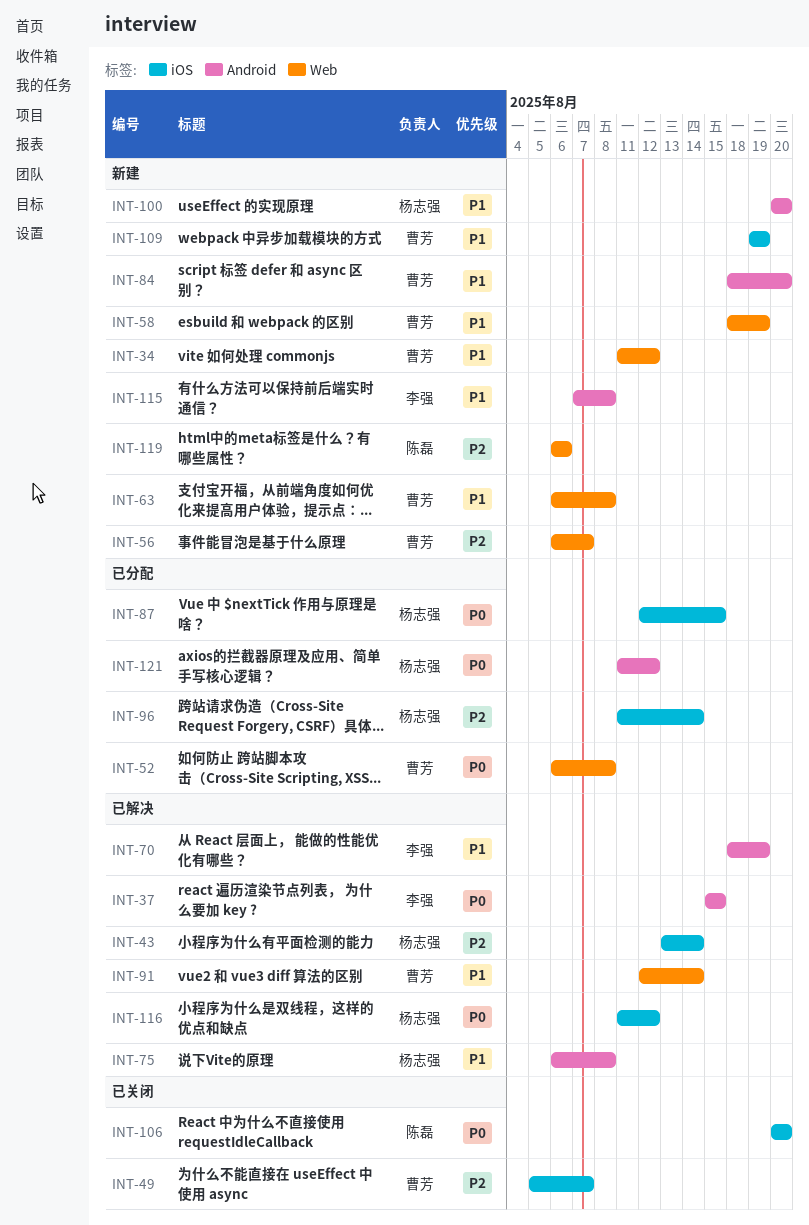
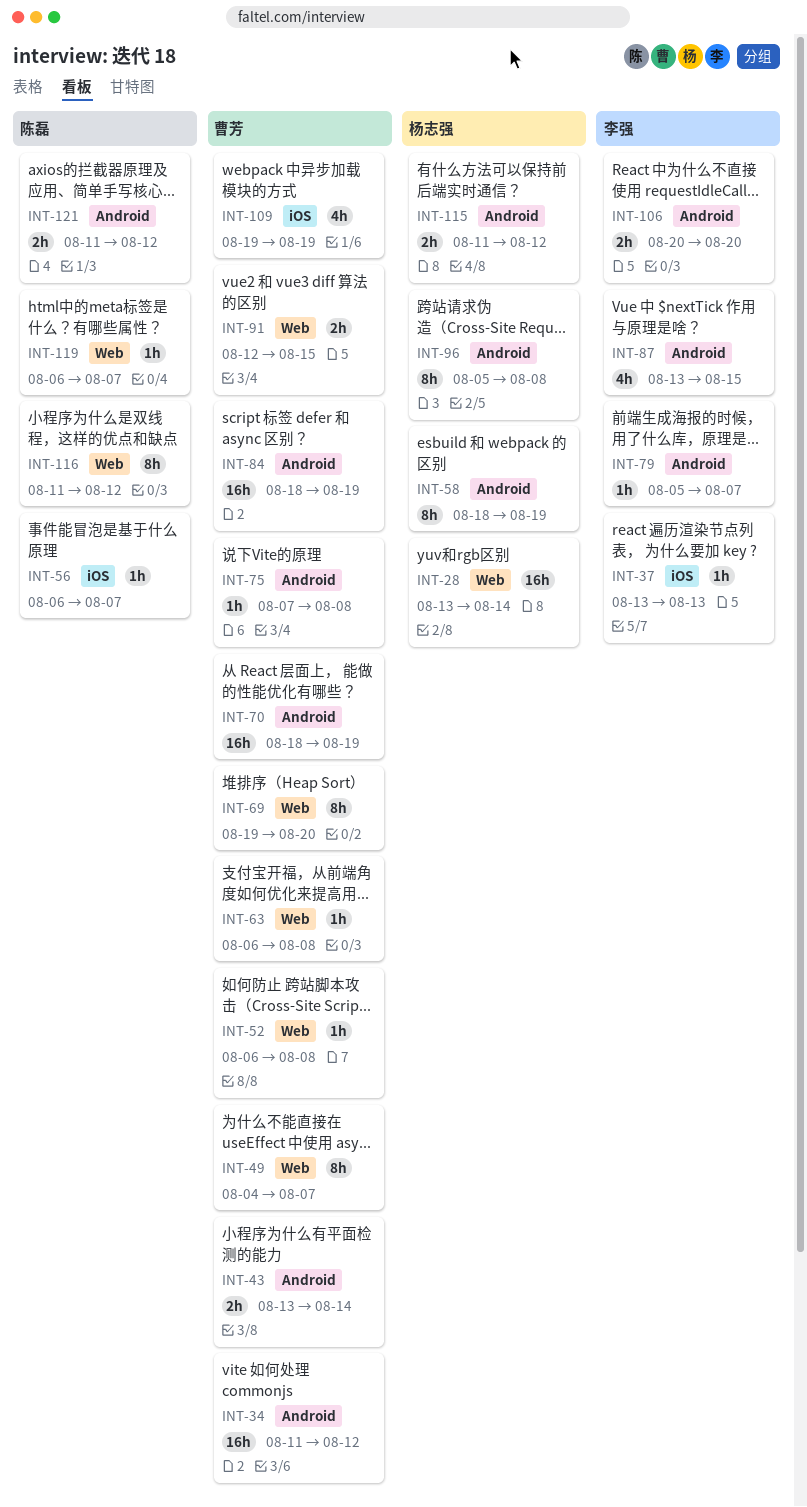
INT-28: none -> present
INT-34, label: Web -> Android
INT-37, label: Android -> iOS
INT-37, start: Aug 15 -> Aug 13
INT-37, due: Aug 15 -> Aug 13
INT-43, owner: 杨志强 -> 曹芳
INT-43, label: iOS -> Android
INT-49, label: iOS -> Web
INT-49, start: Aug 5 -> Aug 4
INT-56, owner: 曹芳 -> 陈磊
INT-56, label: Web -> iOS
INT-58, owner: 曹芳 -> 杨志强
INT-58, label: Web -> Android
INT-69: none -> present
INT-70, owner: 李强 -> 曹芳
INT-75, owner: 杨志强 -> 曹芳
INT-75, start: Aug 6 -> Aug 7
INT-79: none -> present
INT-84, due: Aug 20 -> Aug 19
INT-87, owner: 杨志强 -> 李强
INT-87, label: iOS -> Android
INT-87, start: Aug 12 -> Aug 13
INT-91, due: Aug 14 -> Aug 15
INT-96, label: iOS -> Android
INT-96, start: Aug 11 -> Aug 5
INT-96, due: Aug 14 -> Aug 8
INT-100: present -> none
INT-106, owner: 陈磊 -> 李强
INT-106, label: iOS -> Android
INT-115, owner: 李强 -> 杨志强
INT-115, start: Aug 7 -> Aug 11
INT-115, due: Aug 8 -> Aug 12
INT-116, owner: 杨志强 -> 陈磊
INT-116, label: iOS -> Web
INT-119, due: Aug 6 -> Aug 7
INT-121, owner: 杨志强 -> 陈磊

